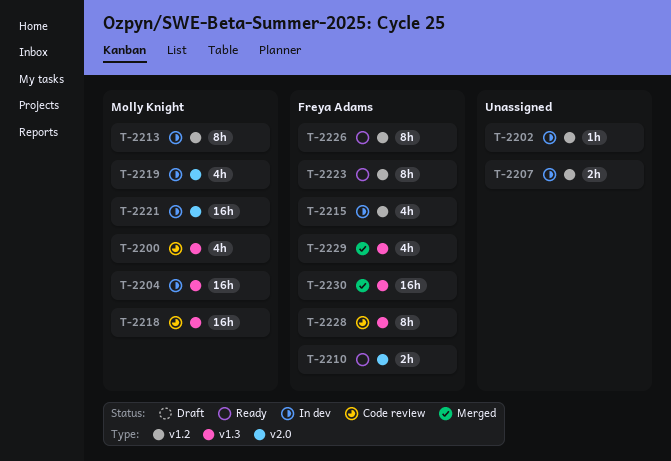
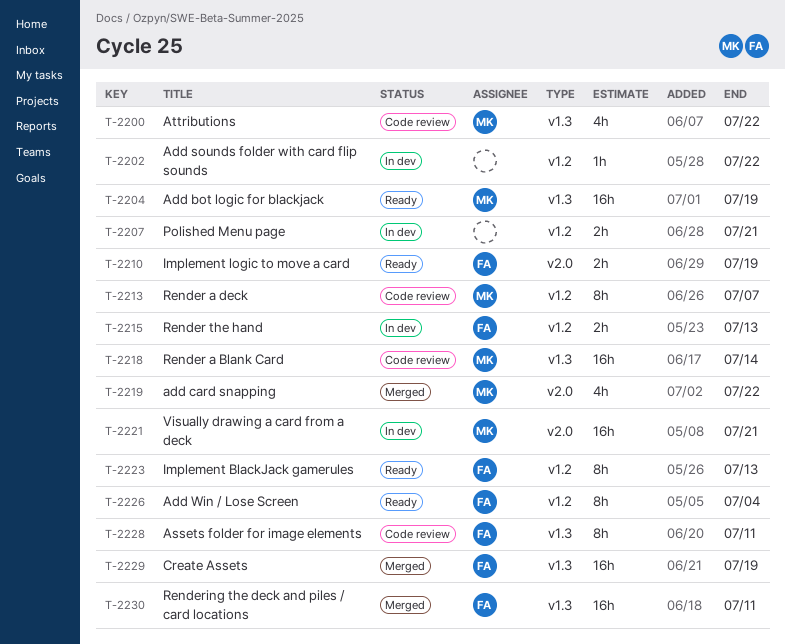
T-2204, status: In dev -> Ready
T-2213, status: In dev -> Code review
T-2215, estimate: 4h -> 2h
T-2219, status: In dev -> Merged
T-2229, estimate: 4h -> 16h

